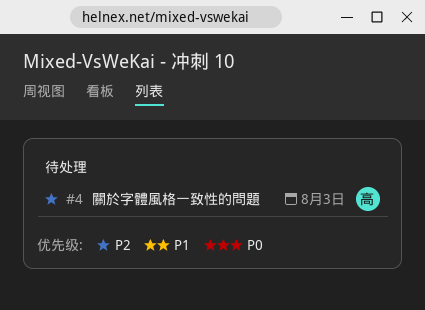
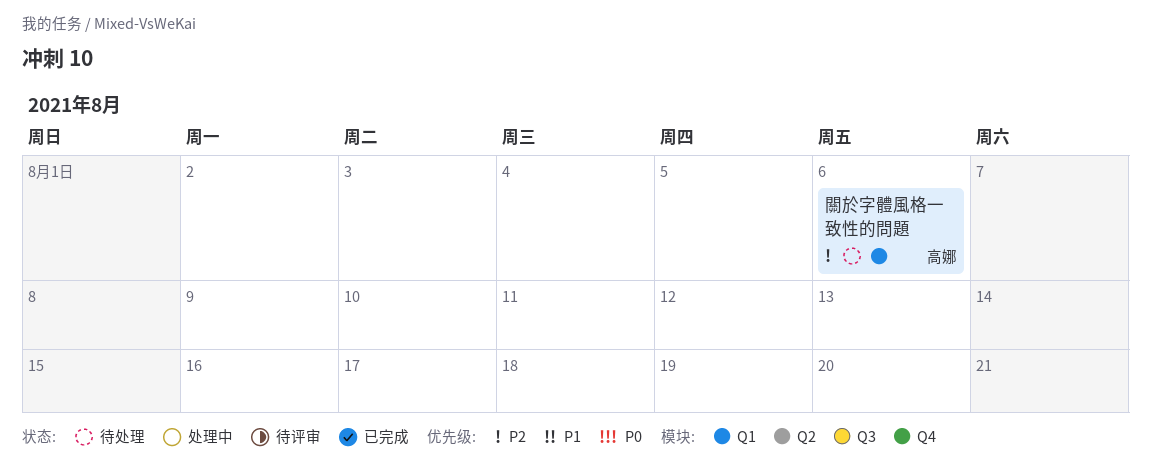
關於字體風格一致性的問題, due: Aug 3 -> Aug 6

